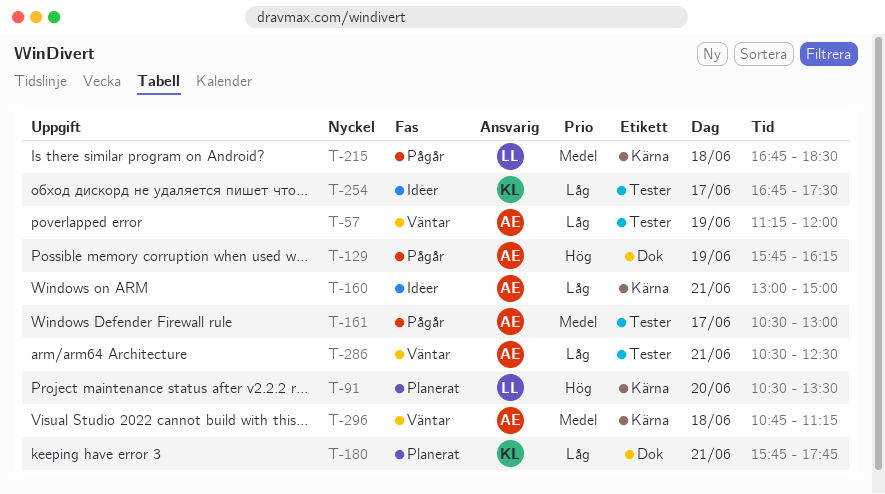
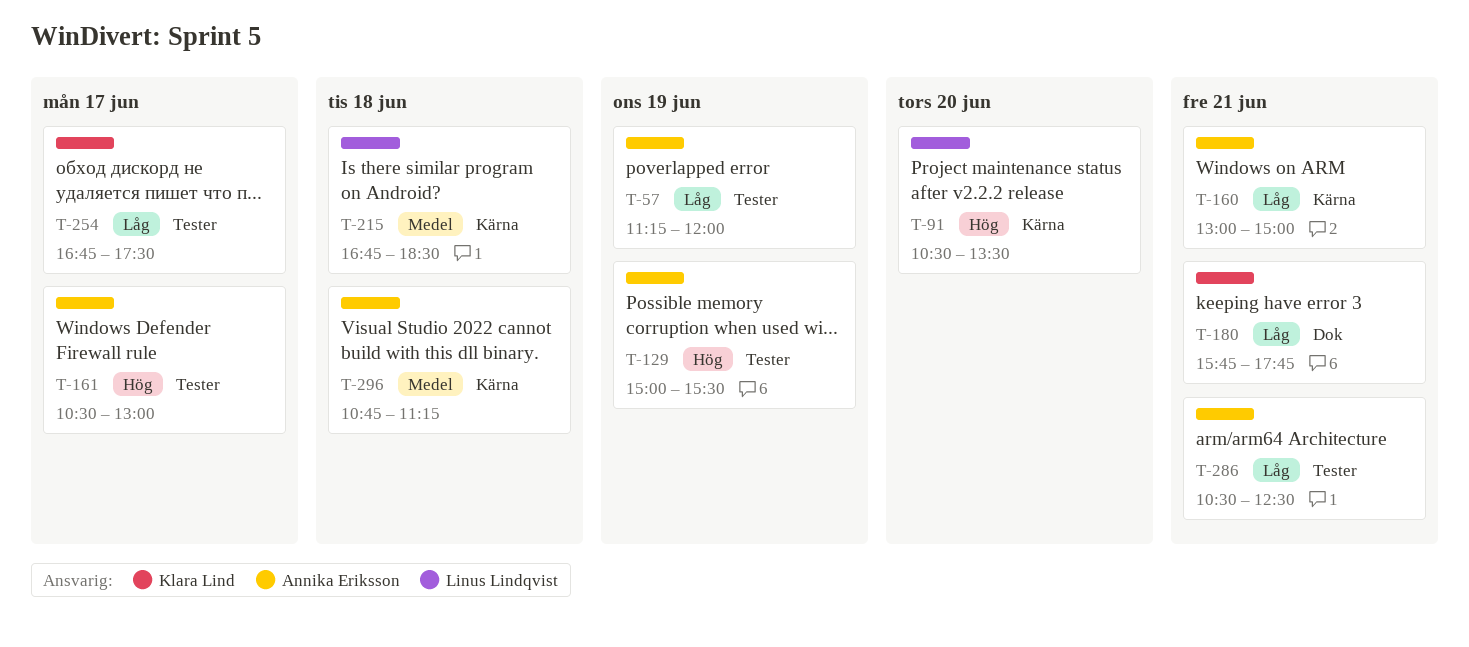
T-129, label: Dok -> Tester
T-129, begins: 15:45 -> 15:00
T-129, ends: 16:15 -> 15:30
T-161, priority: Medel -> Hög

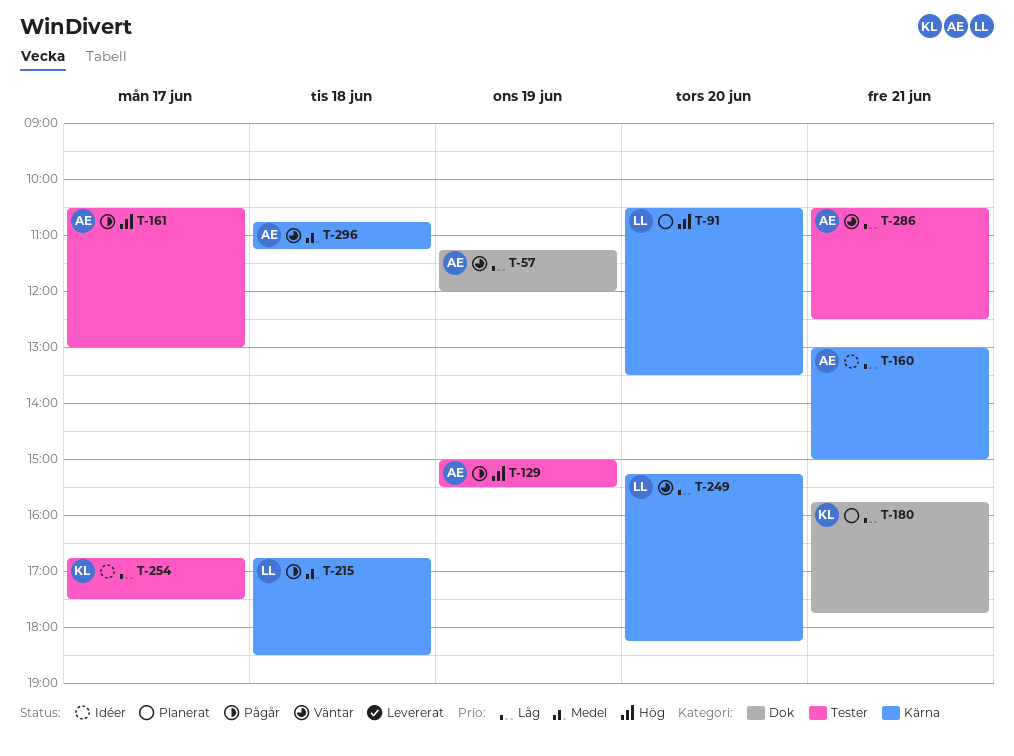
T-57, label: Tester -> Dok
T-249: none -> present

